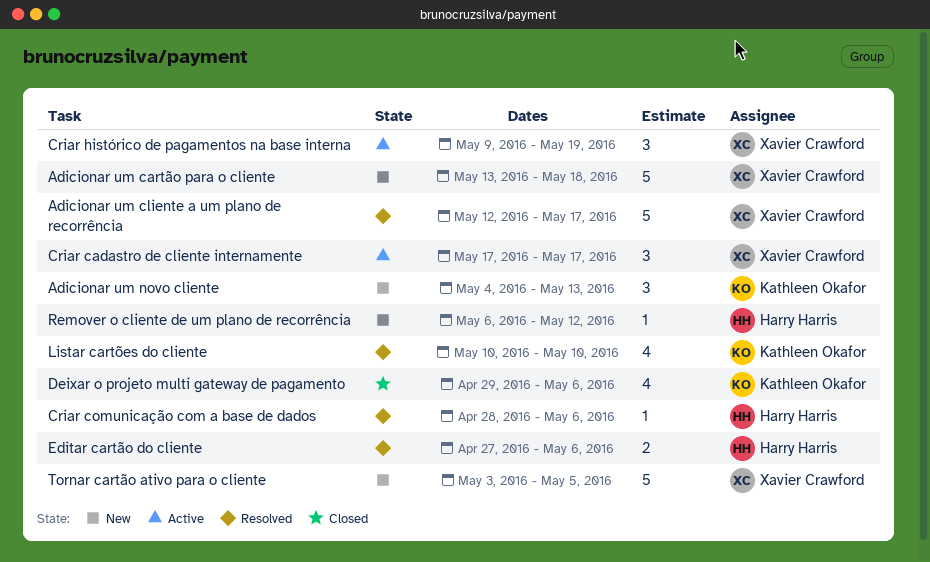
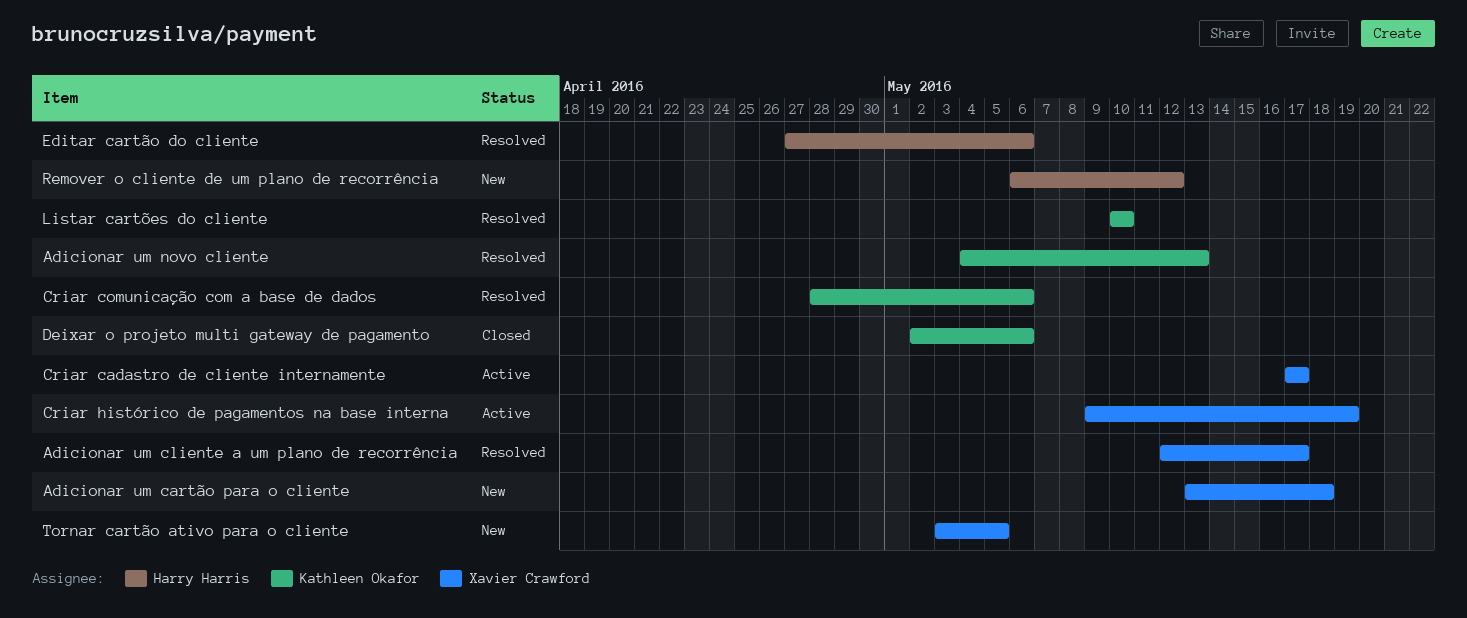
Adicionar um novo cliente, status: New -> Resolved
Criar comunicação com a base de dados, owner: Harry Harris -> Kathleen Okafor
Deixar o projeto multi gateway de pagamento, start: Apr 29 -> May 2

